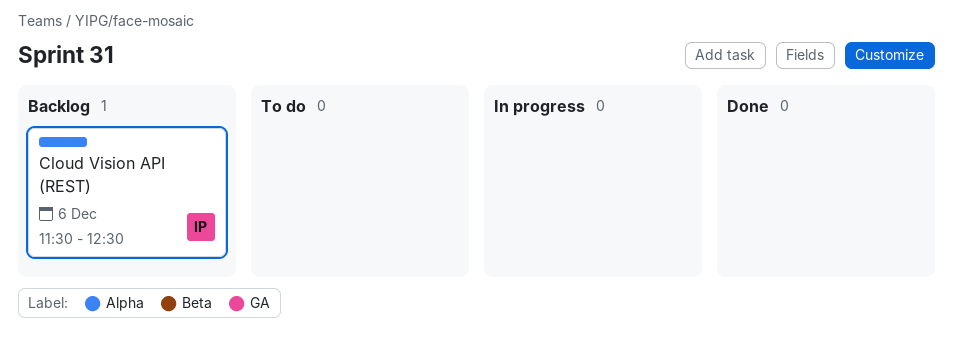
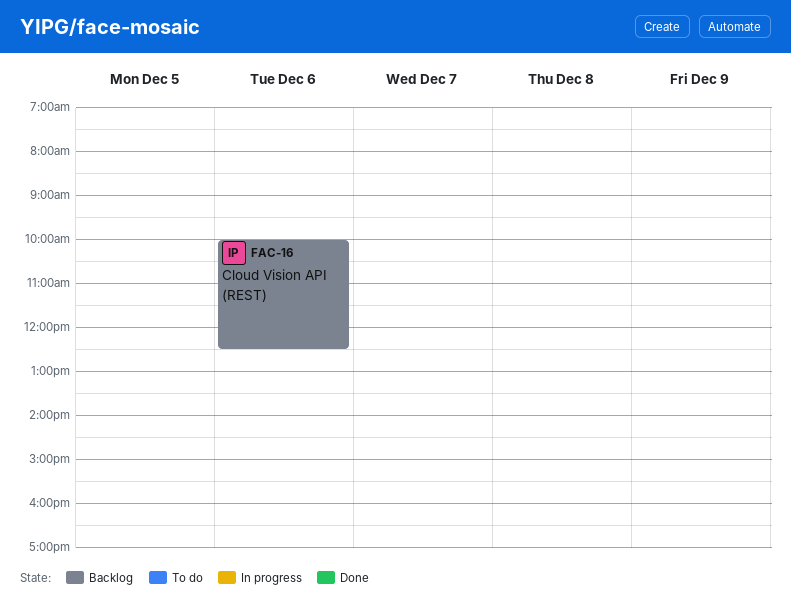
Cloud Vision API (REST), begins: 11:30 -> 10:00

